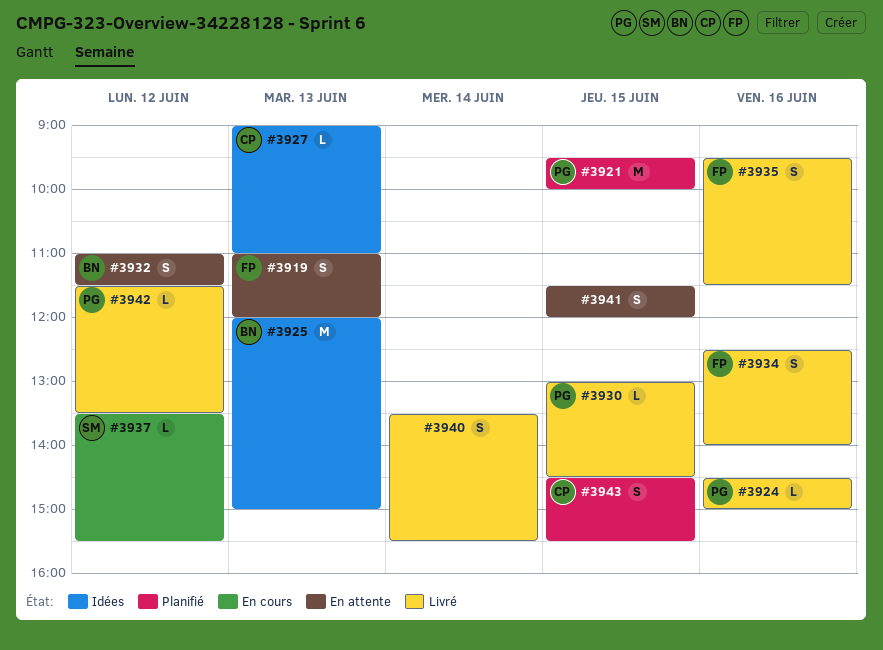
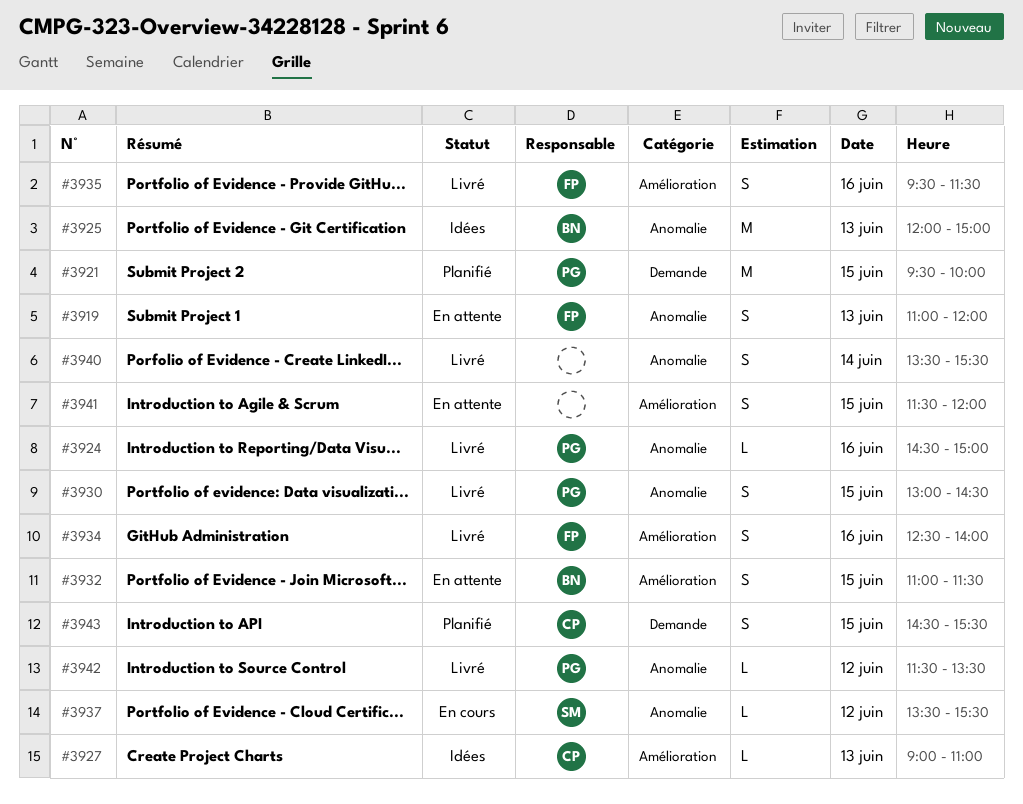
#3930, estimate: L -> S
#3932, day: Jun 12 -> Jun 15

